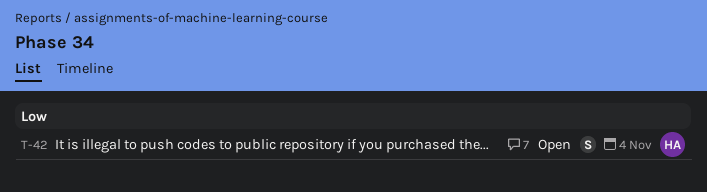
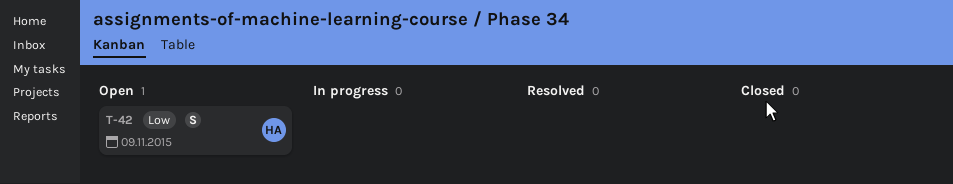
T-42, due: Nov 4 -> Nov 9

